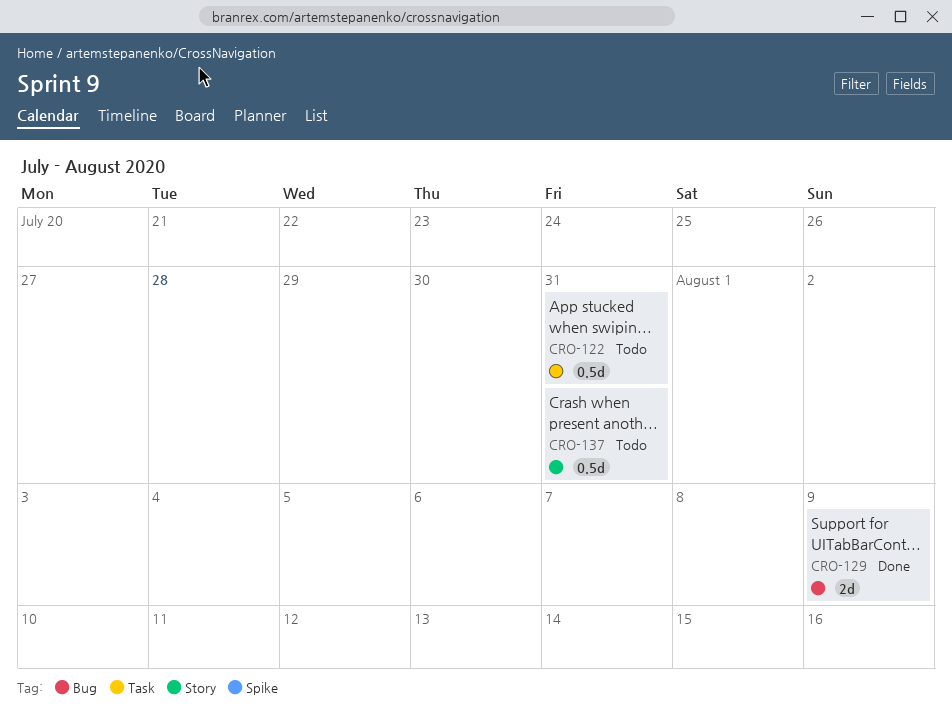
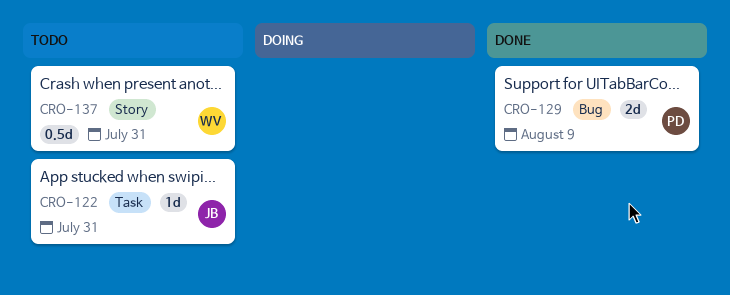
CRO-122, estimate: 0.5d -> 1d

